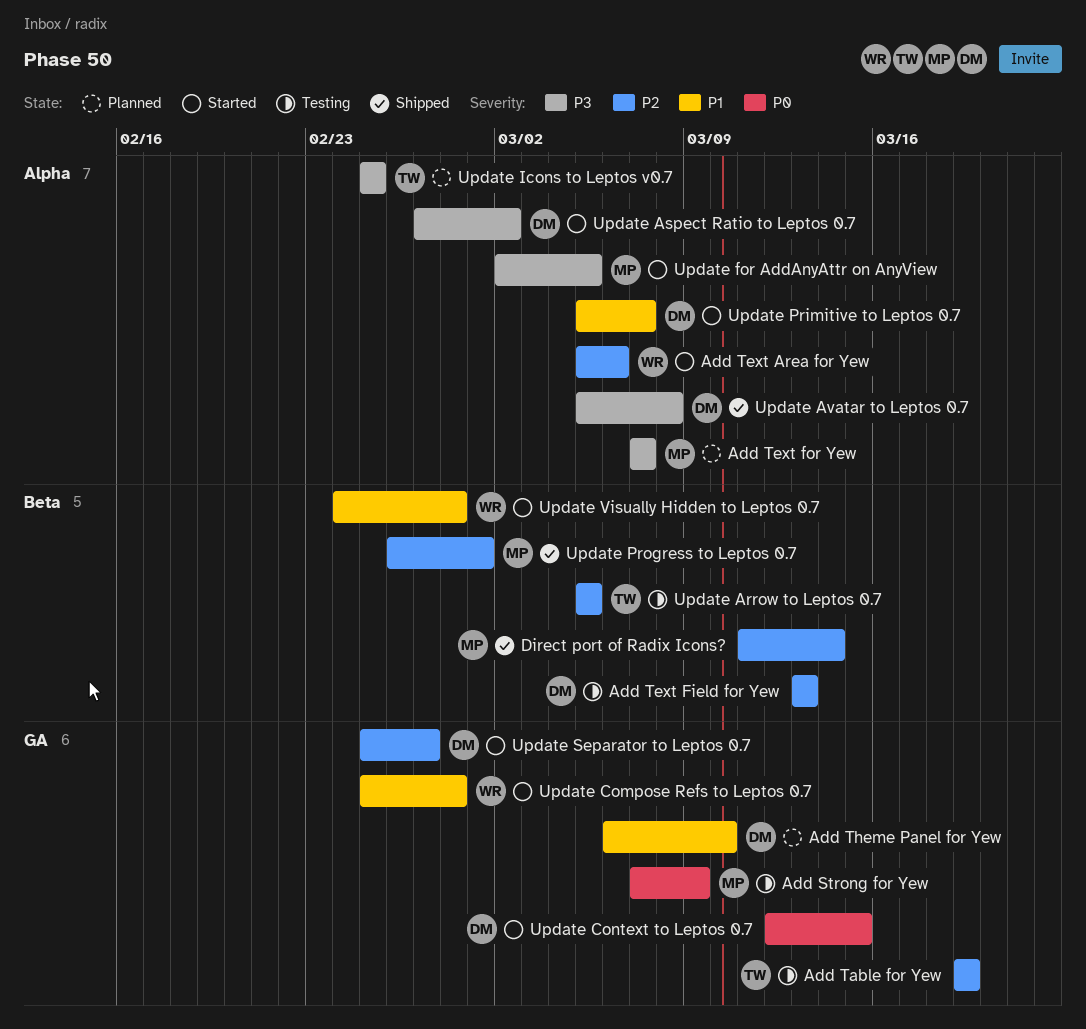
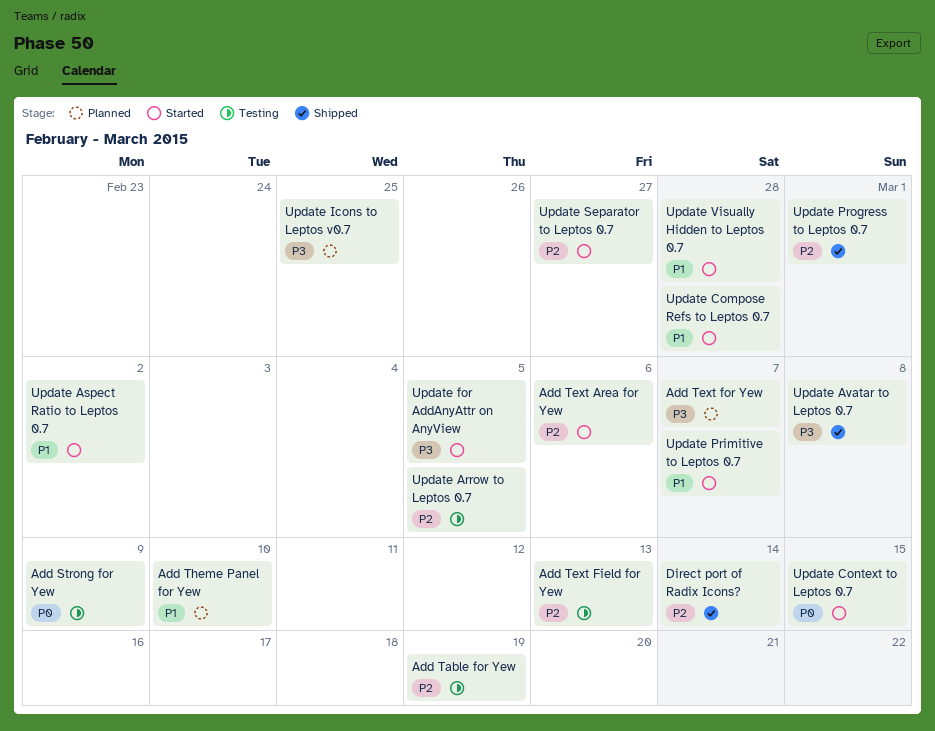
Update Aspect Ratio to Leptos 0.7, priority: P3 -> P1

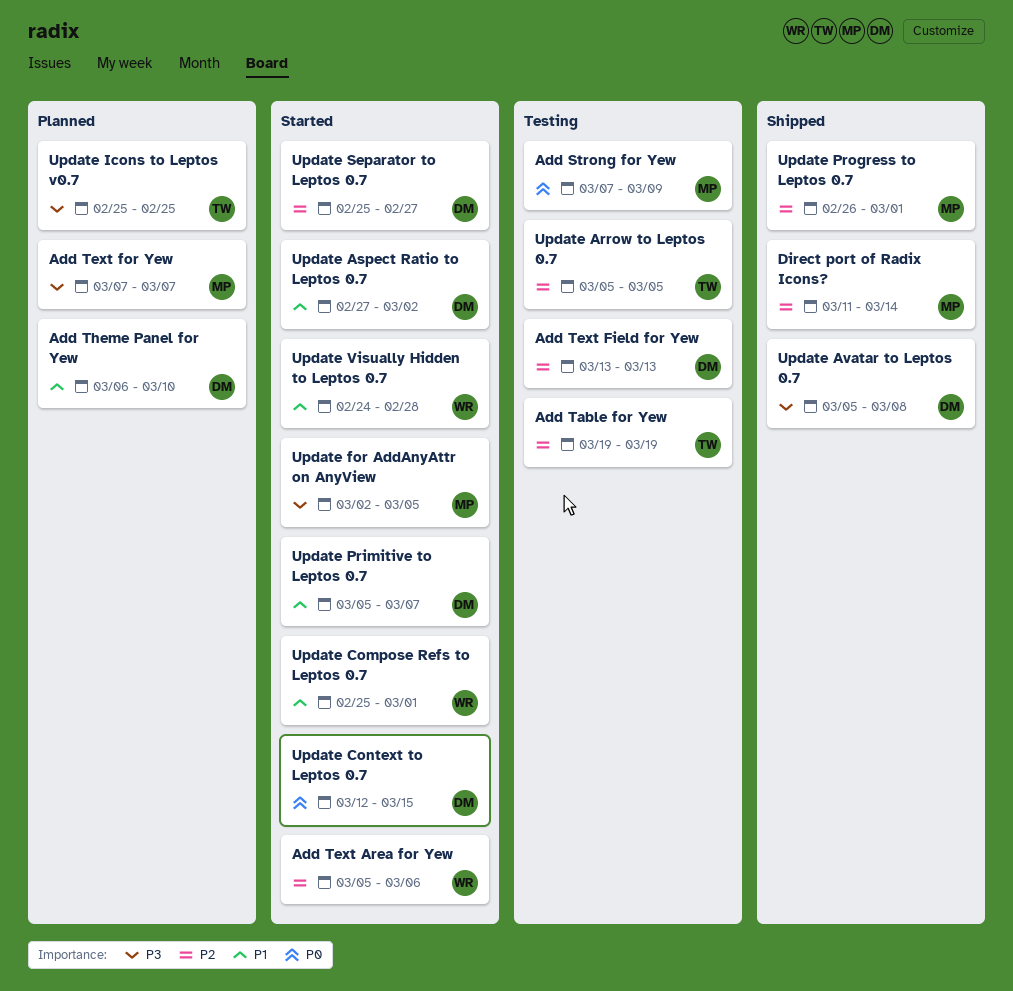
Update Compose Refs to Leptos 0.7, due: Feb 28 -> Mar 1

